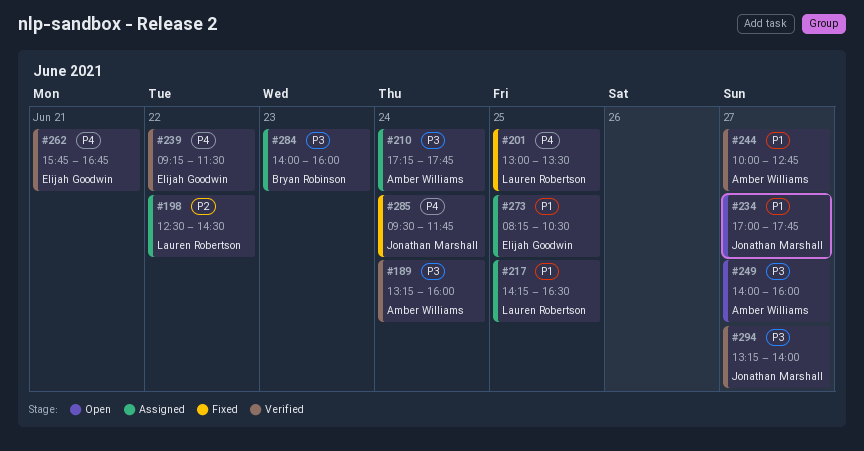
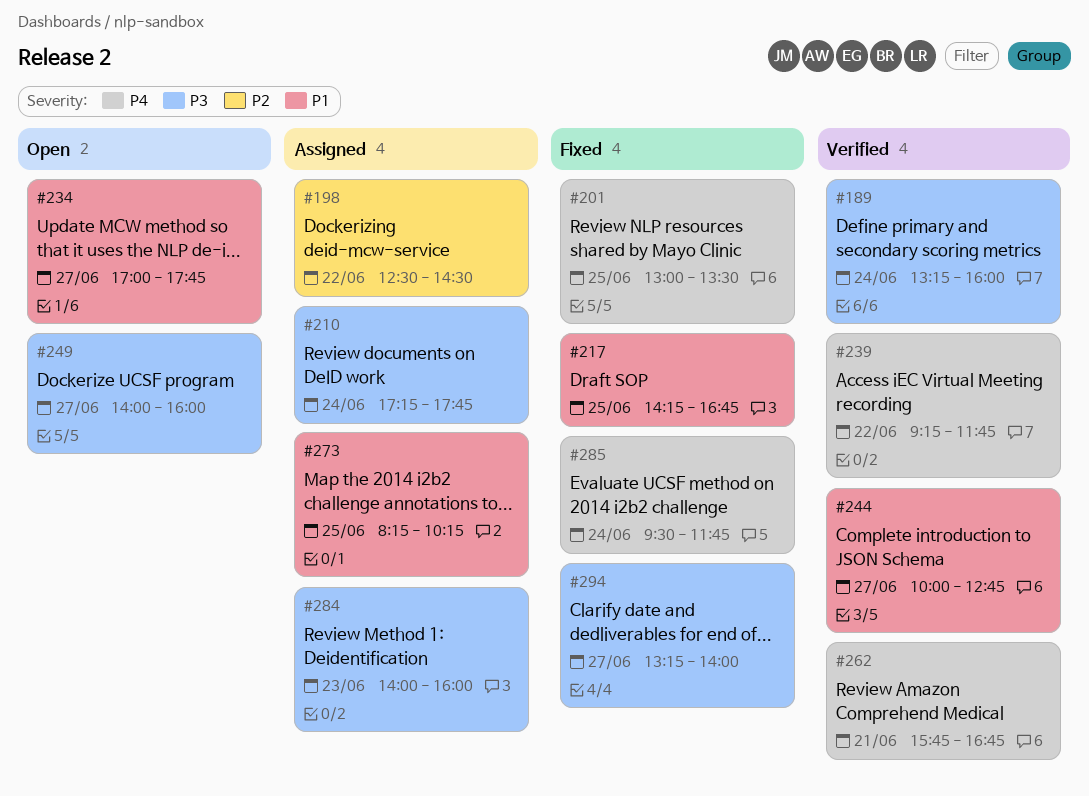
#217, status: Assigned -> Fixed
#217, ends: 16:30 -> 16:45
#239, ends: 11:30 -> 11:45
#273, ends: 10:30 -> 10:15
#294, status: Verified -> Fixed

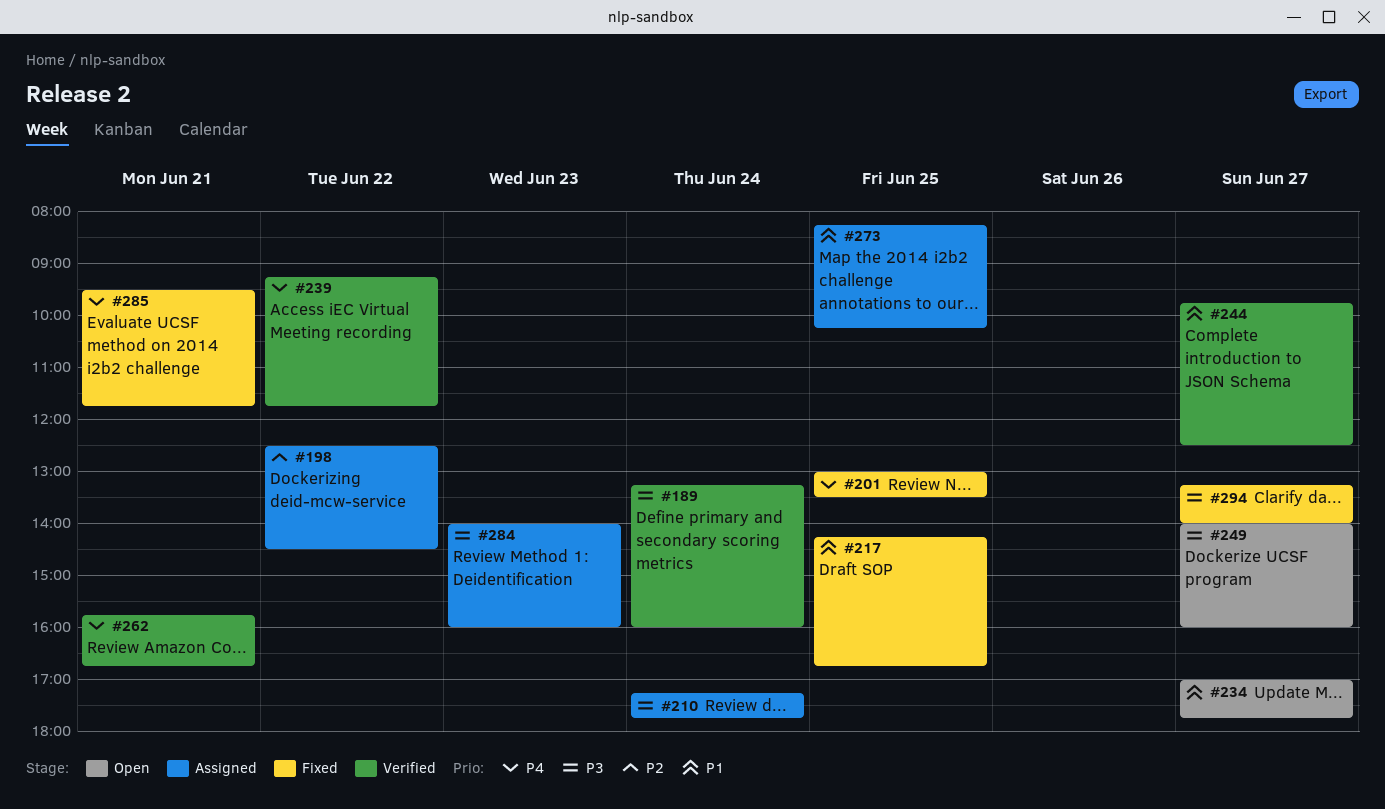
#244, begins: 10:00 -> 09:45
#244, ends: 12:45 -> 12:30
#285, day: Jun 24 -> Jun 21

